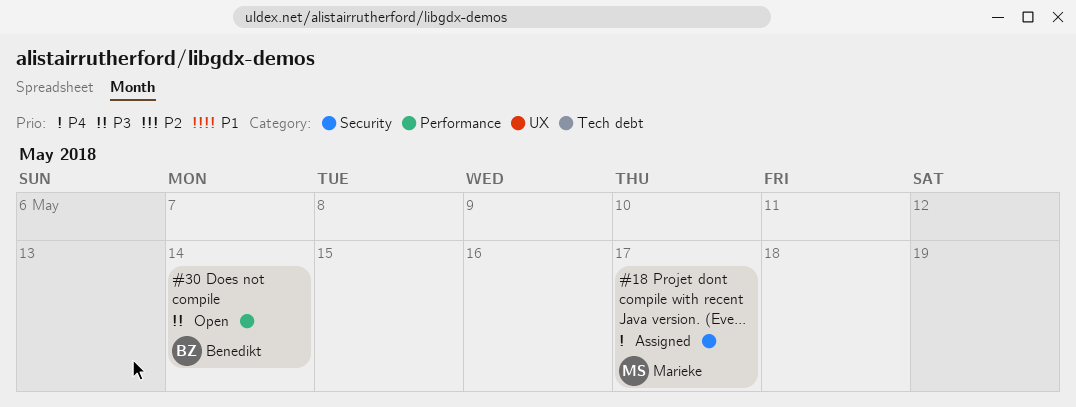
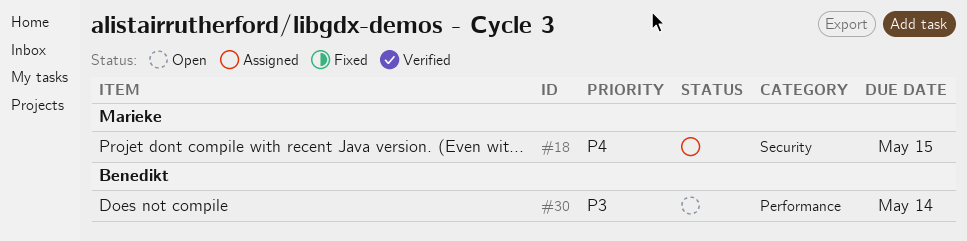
#18, due: May 17 -> May 15

